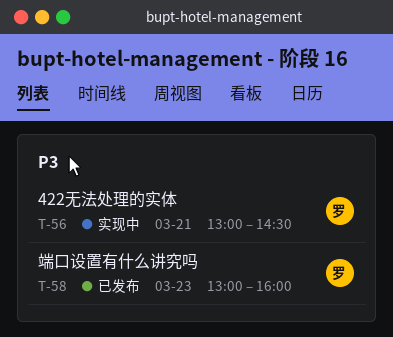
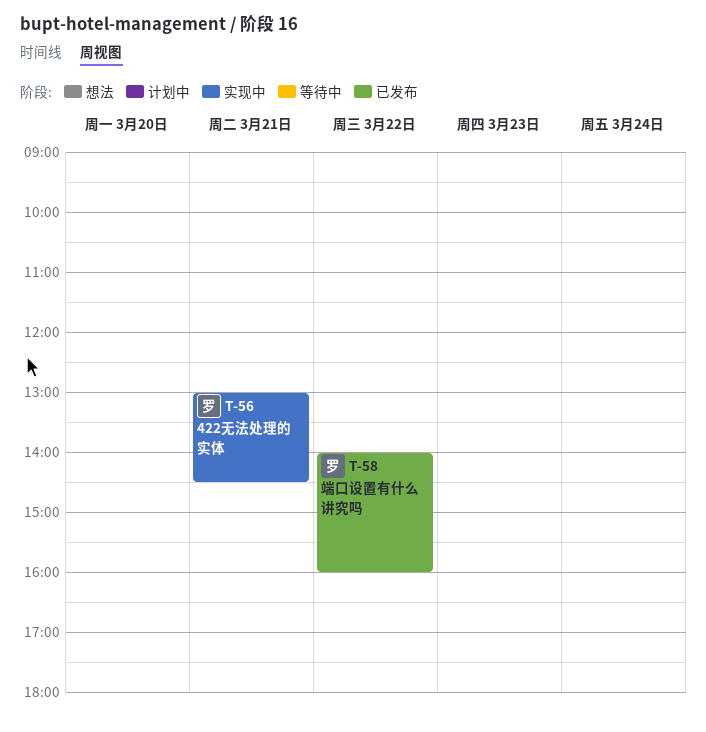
T-58, day: Mar 23 -> Mar 22
T-58, begins: 13:00 -> 14:00

